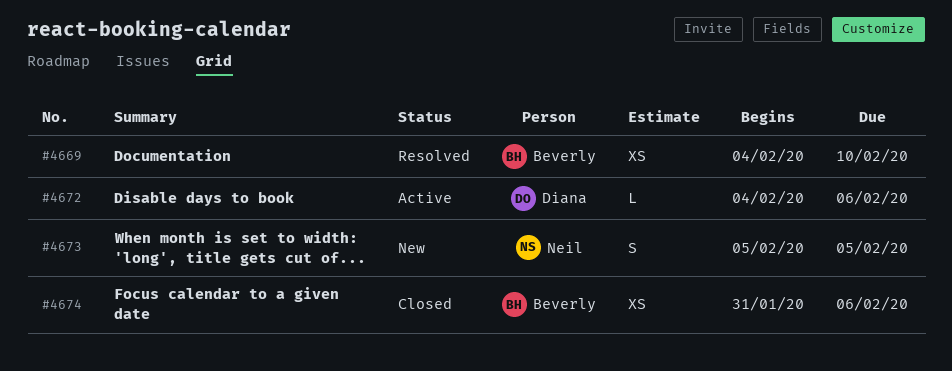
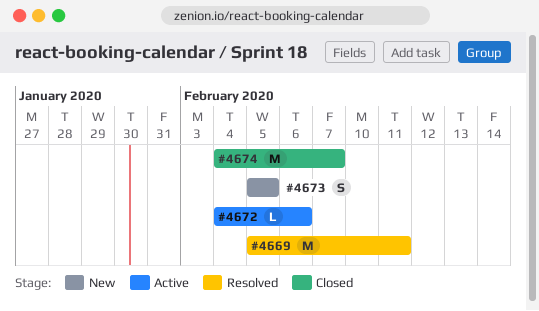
#4669, estimate: XS -> M
#4669, start: Feb 4 -> Feb 5
#4669, due: Feb 10 -> Feb 11
#4674, estimate: XS -> M
#4674, start: Jan 31 -> Feb 4
#4674, due: Feb 6 -> Feb 7

